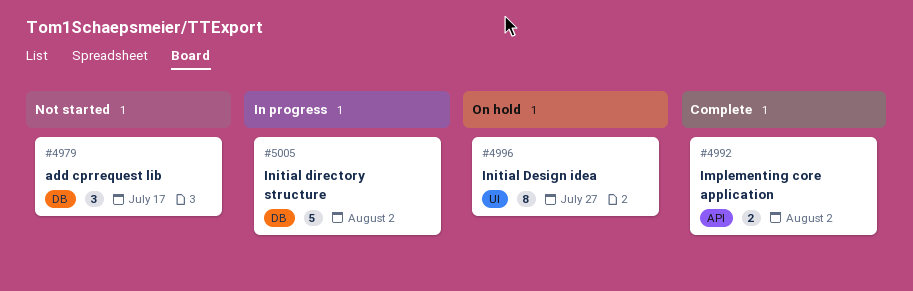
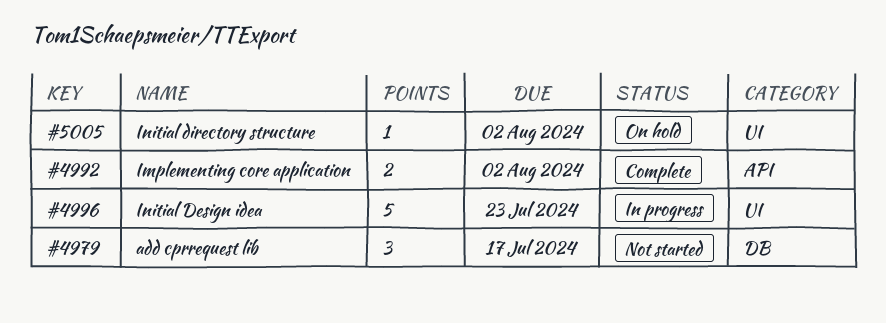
#4996, status: On hold -> In progress
#4996, estimate: 8 -> 5
#4996, due: Jul 27 -> Jul 23
#5005, status: In progress -> On hold
#5005, label: DB -> UI
#5005, estimate: 5 -> 1

